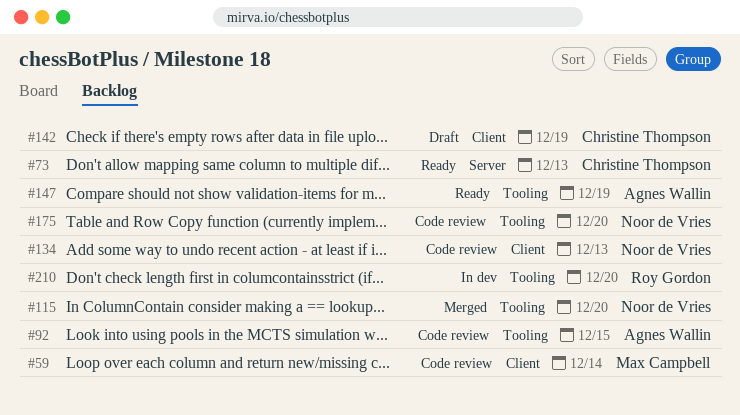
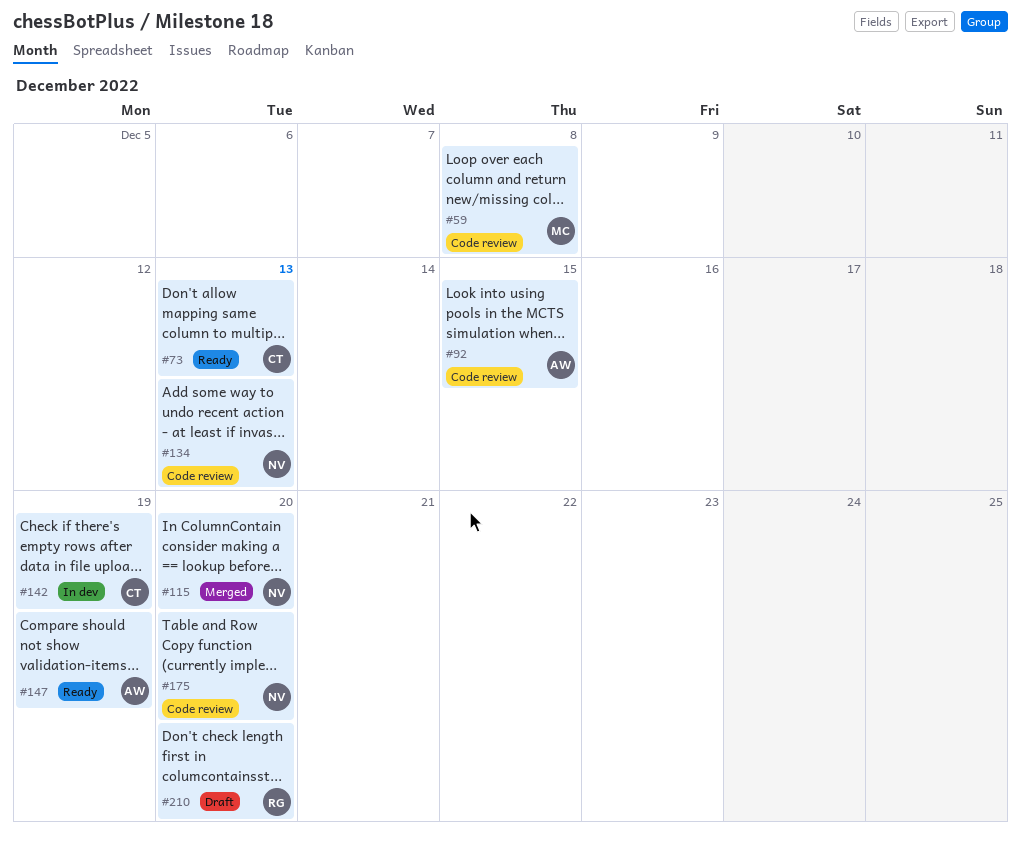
#59, due: Dec 14 -> Dec 8
#142, status: Draft -> In dev
#210, status: In dev -> Draft

